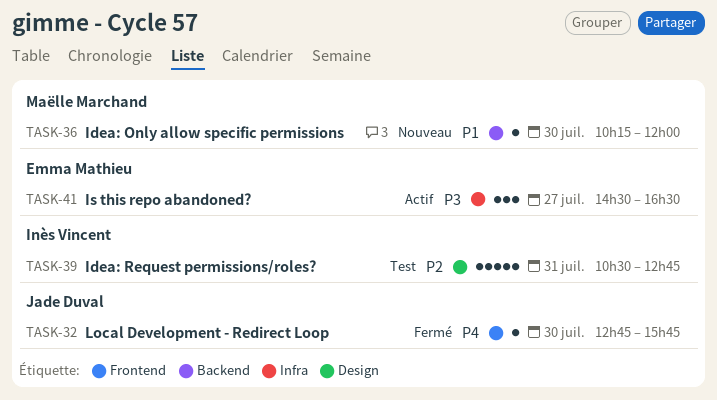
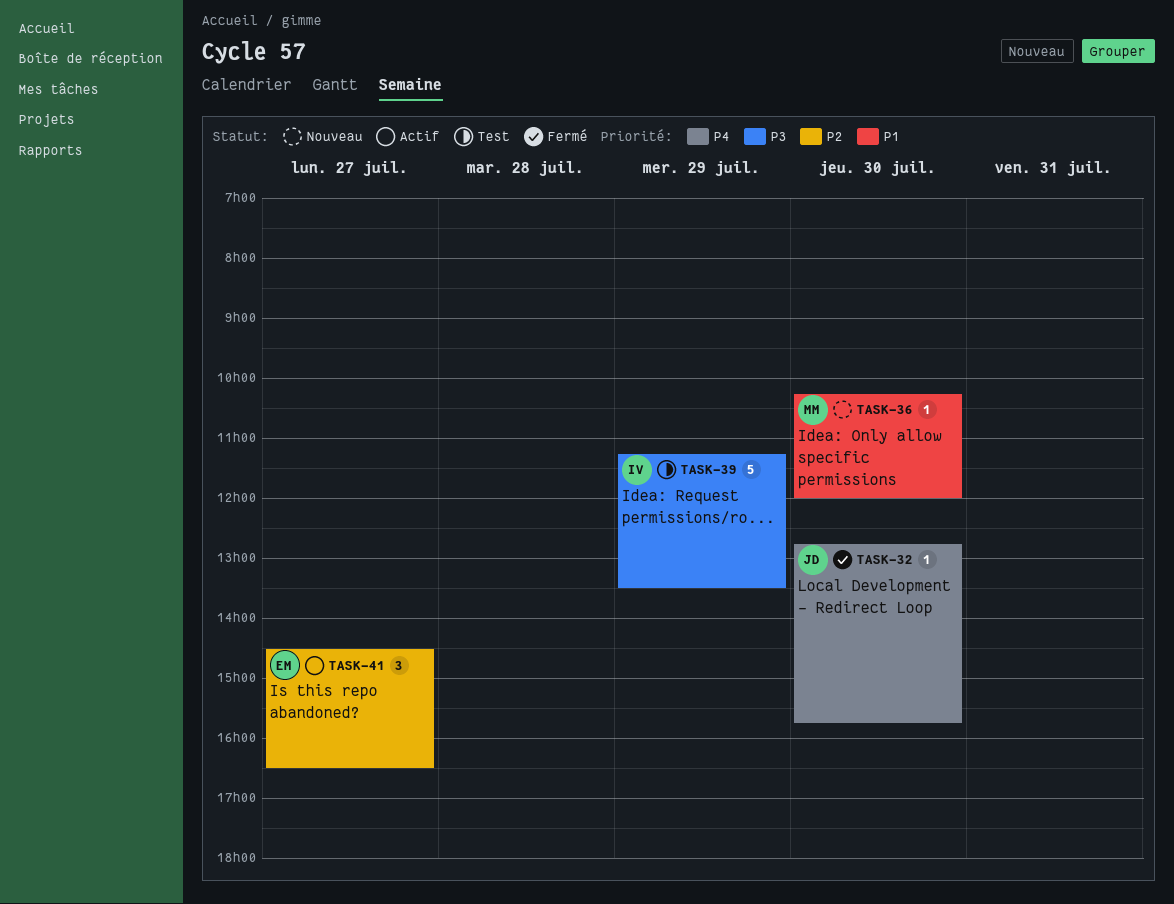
TASK-39, priority: P2 -> P3
TASK-39, day: Jul 31 -> Jul 29
TASK-39, begins: 10:30 -> 11:15
TASK-39, ends: 12:45 -> 13:30
TASK-41, priority: P3 -> P2

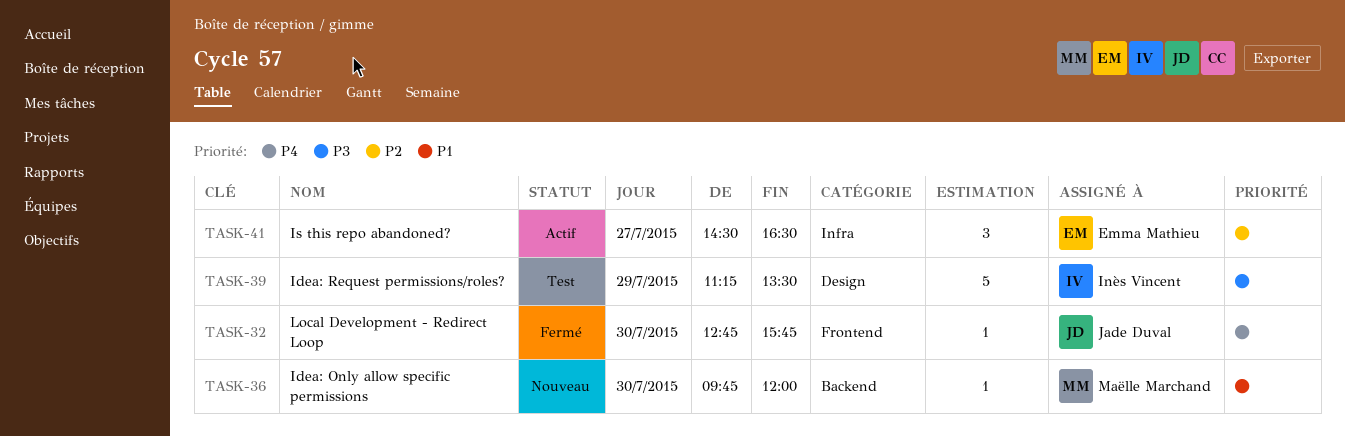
TASK-36, begins: 10:15 -> 09:45

